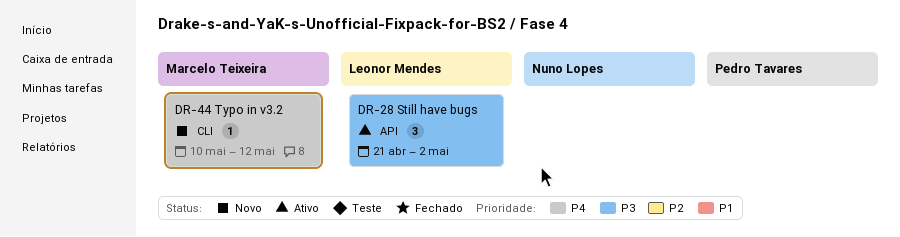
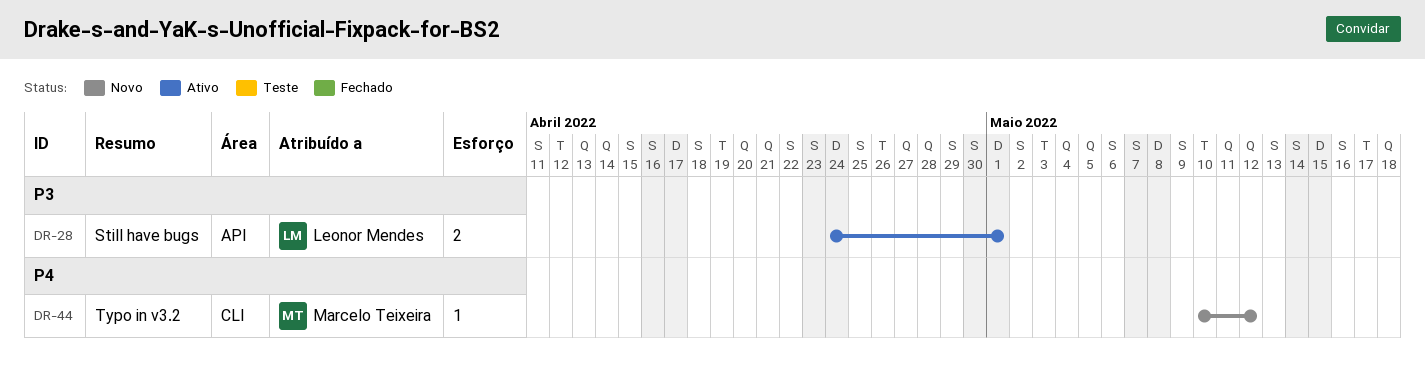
DR-28, estimate: 3 -> 2
DR-28, start: Apr 21 -> Apr 24
DR-28, due: May 2 -> May 1

